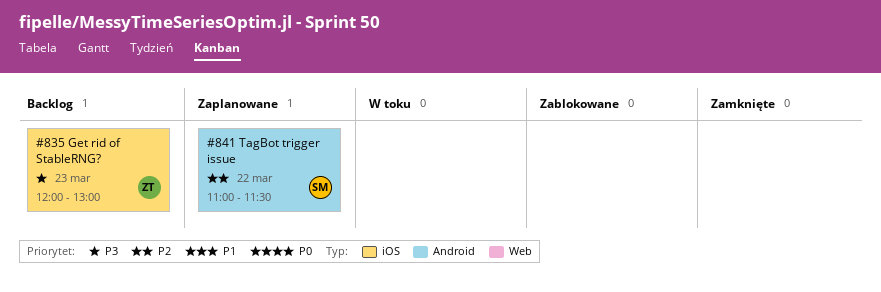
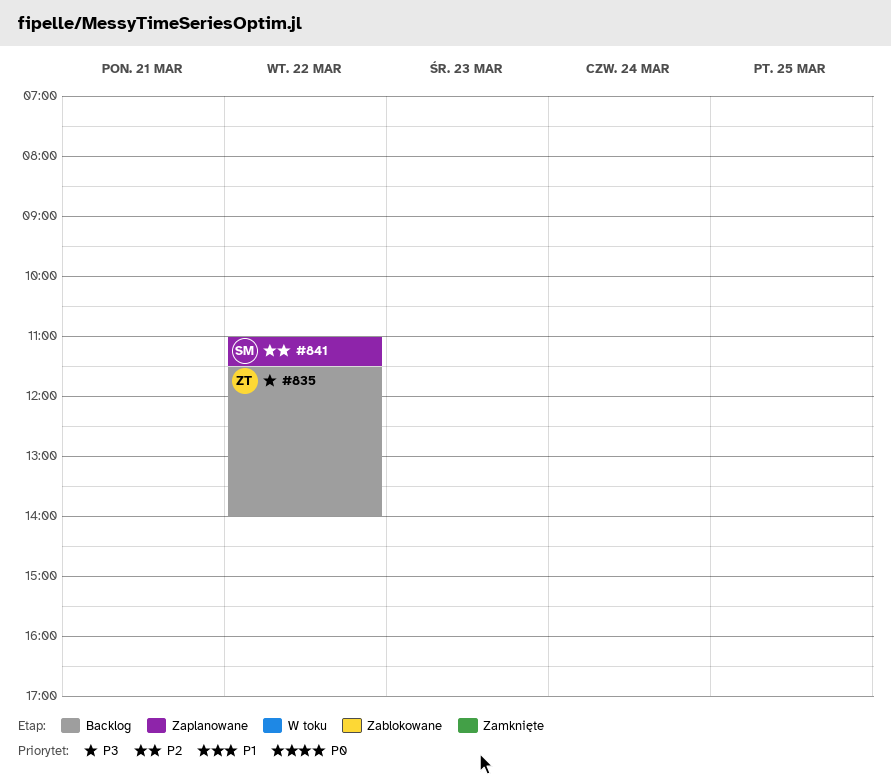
#835, day: Mar 23 -> Mar 22
#835, begins: 12:00 -> 11:30
#835, ends: 13:00 -> 14:00

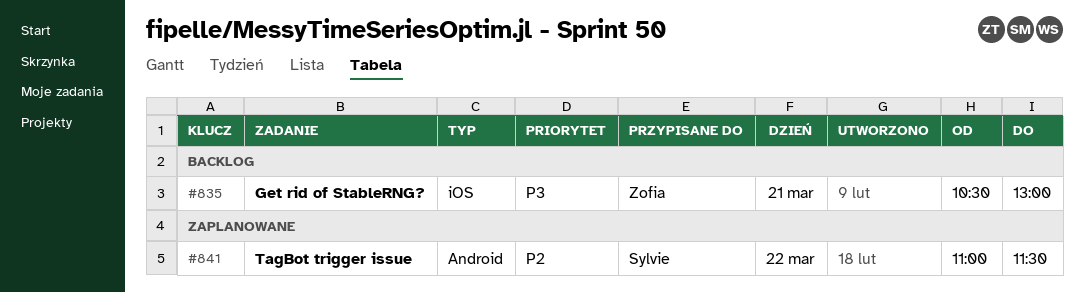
#835, day: Mar 22 -> Mar 21
#835, begins: 11:30 -> 10:30
#835, ends: 14:00 -> 13:00

